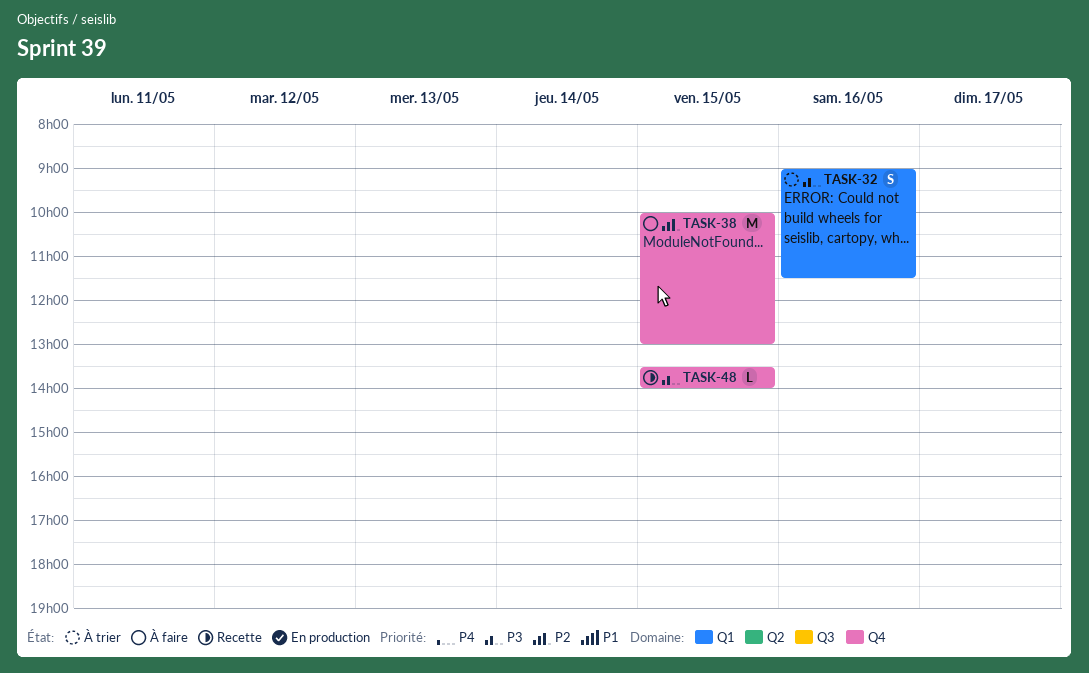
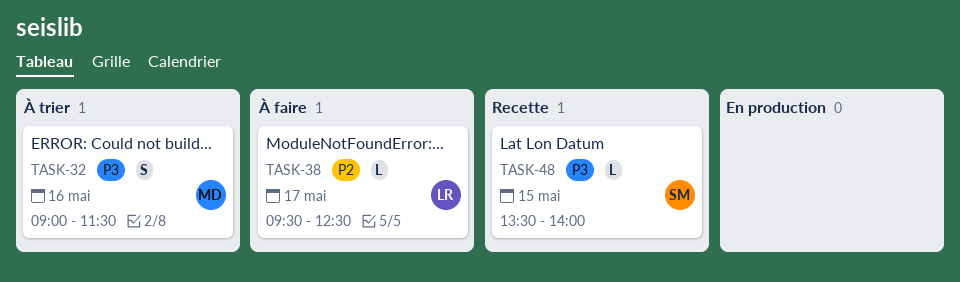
TASK-38, estimate: M -> L
TASK-38, day: May 15 -> May 17
TASK-38, begins: 10:00 -> 09:30
TASK-38, ends: 13:00 -> 12:30

